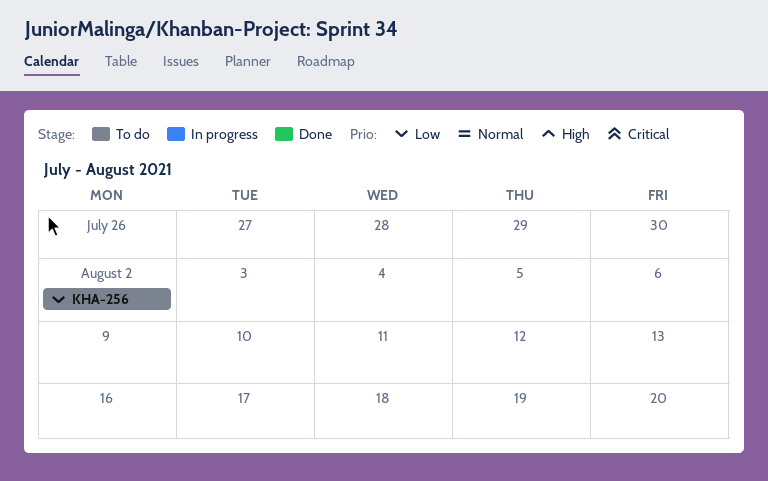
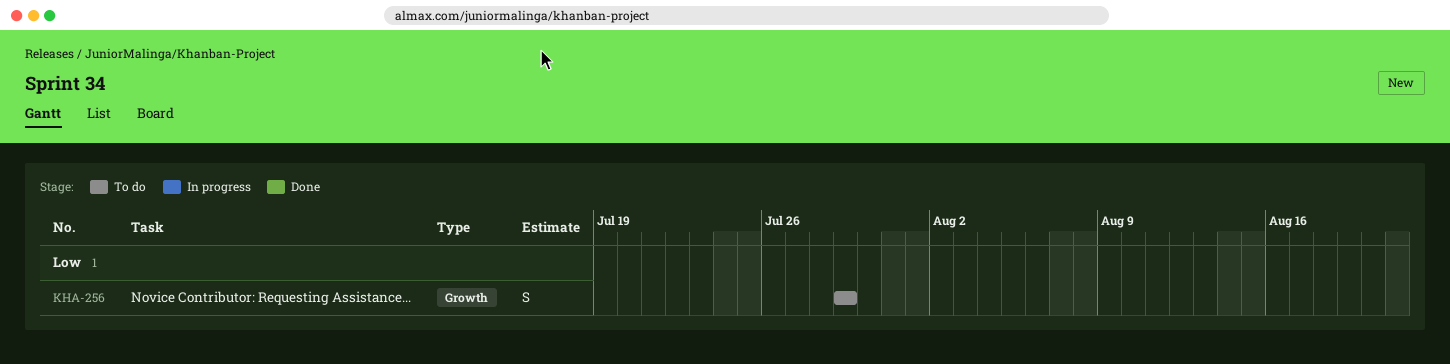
KHA-256, start: Aug 2 -> Jul 29
KHA-256, due: Aug 2 -> Jul 29

